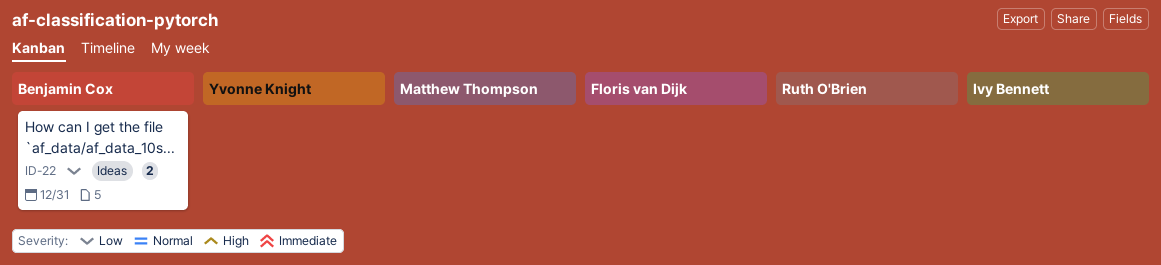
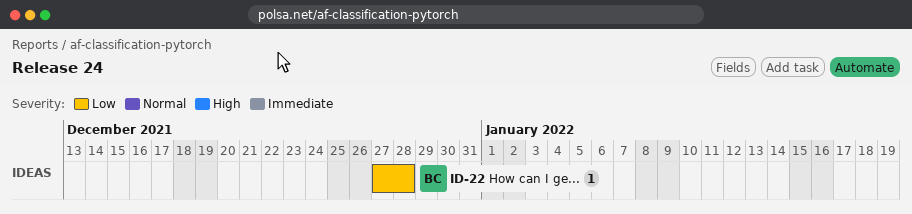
ID-22, estimate: 2 -> 1
ID-22, due: Dec 31 -> Dec 28

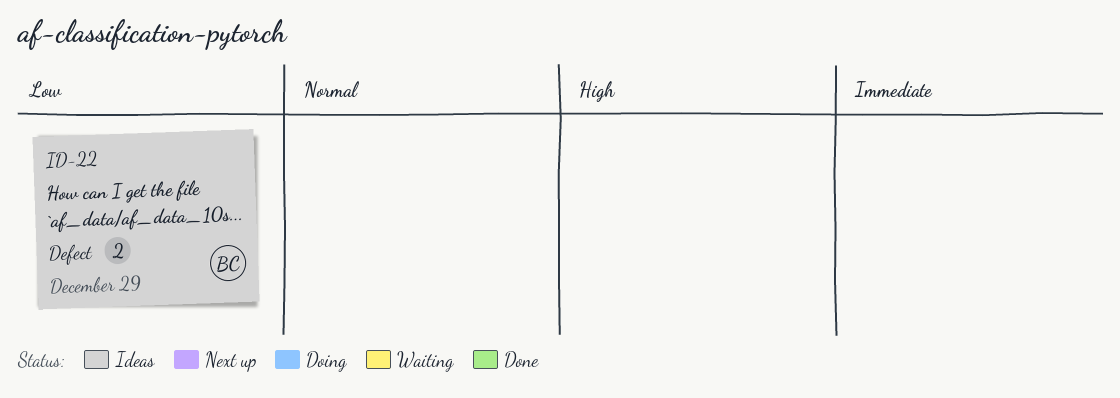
ID-22, estimate: 1 -> 2
ID-22, due: Dec 28 -> Dec 29

